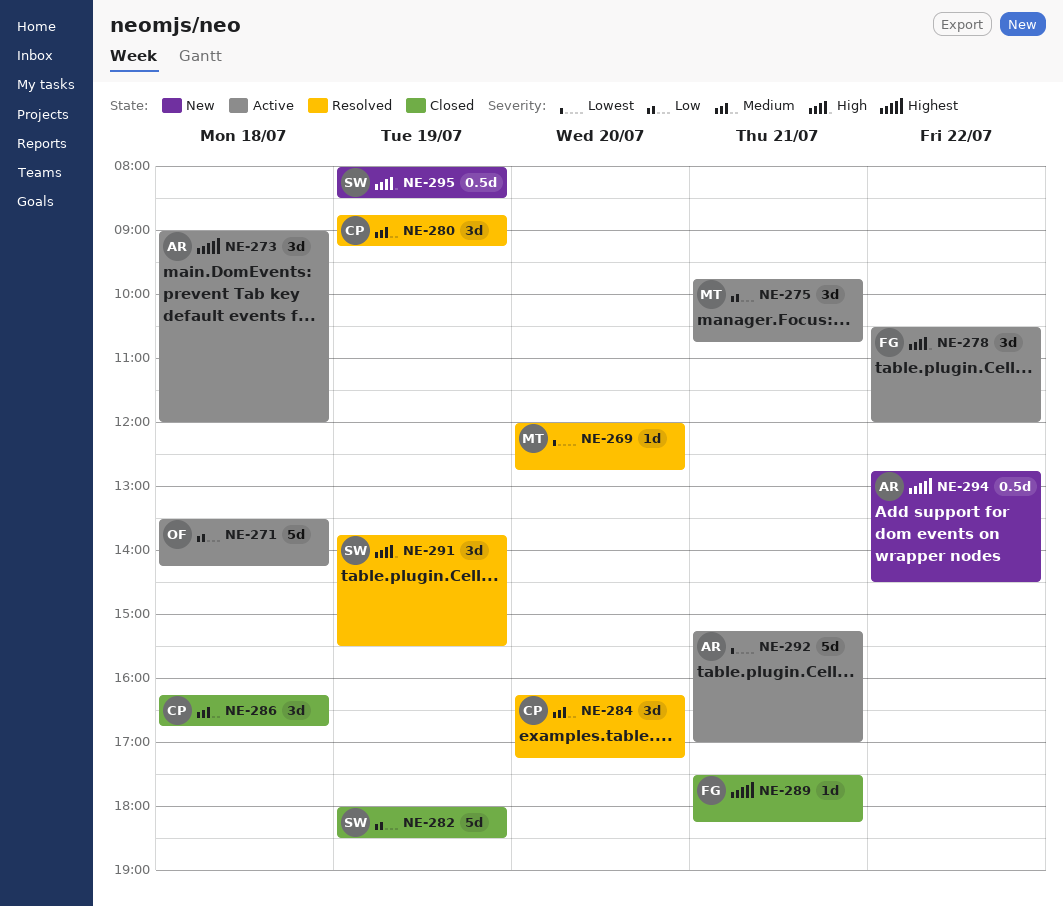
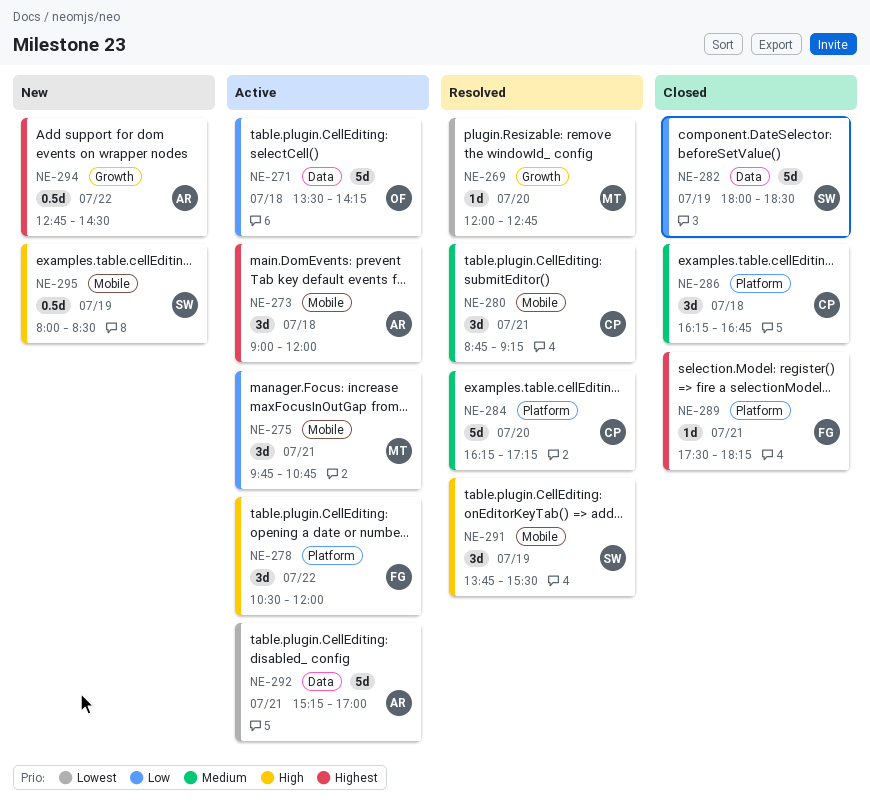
NE-280, day: Jul 19 -> Jul 21
NE-284, estimate: 3d -> 5d

